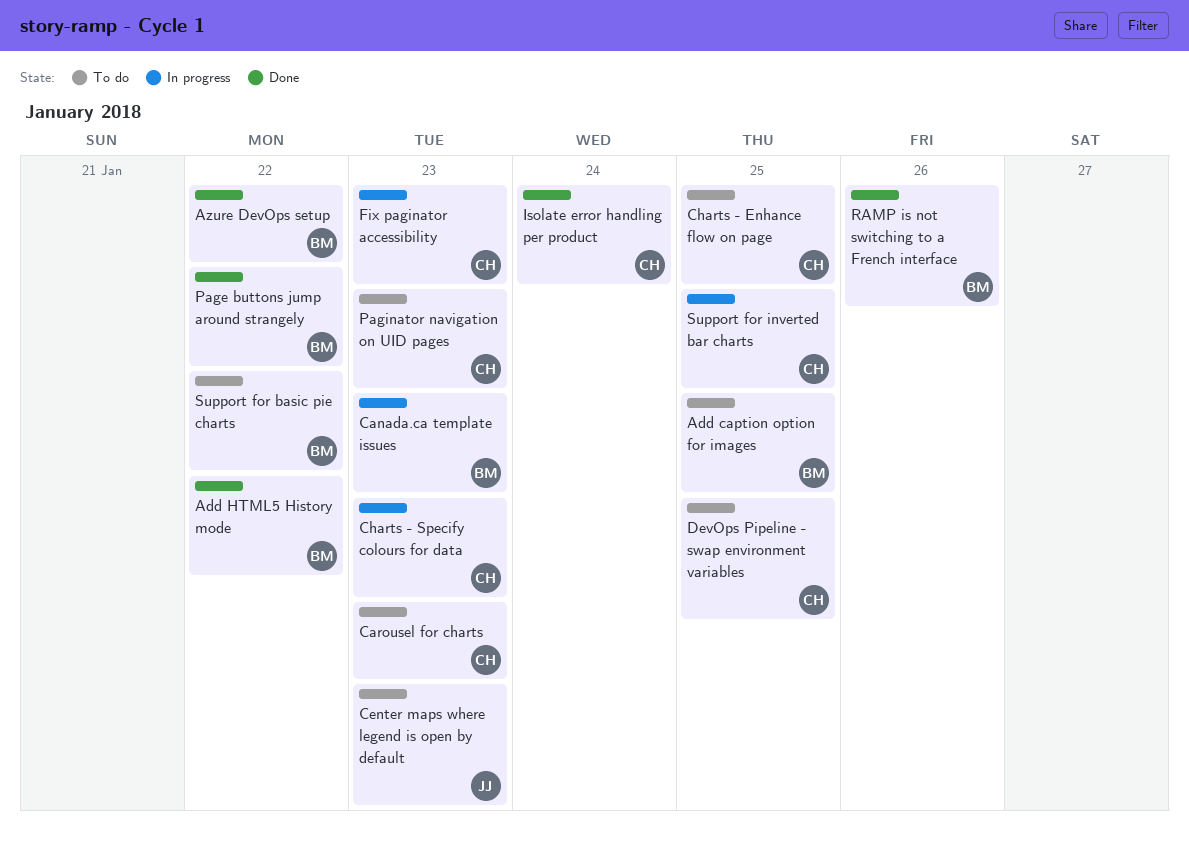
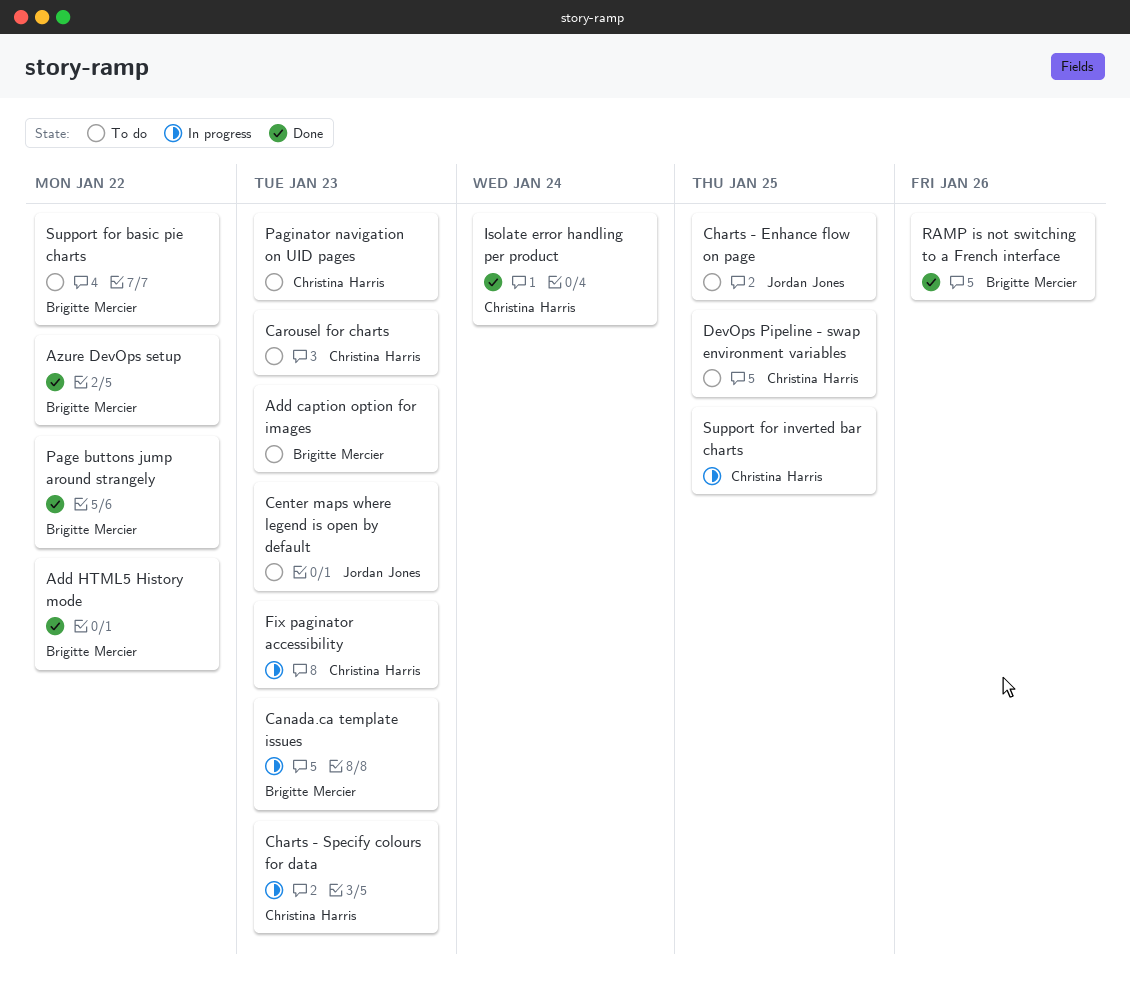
Add caption option for images, due: Jan 25 -> Jan 23
Charts - Enhance flow on page, owner: Christina Harris -> Jordan Jones

